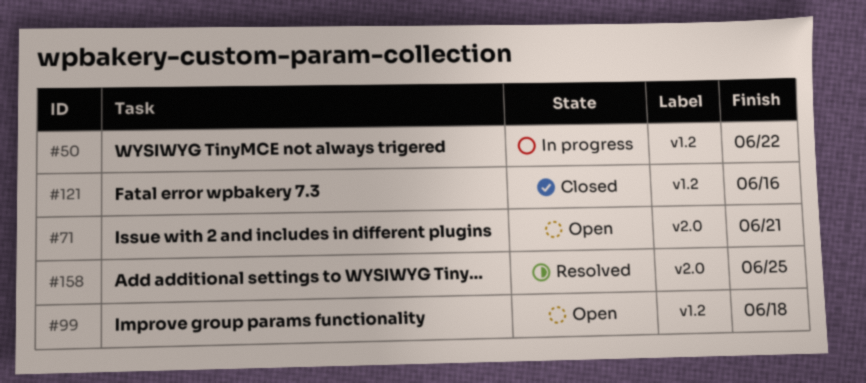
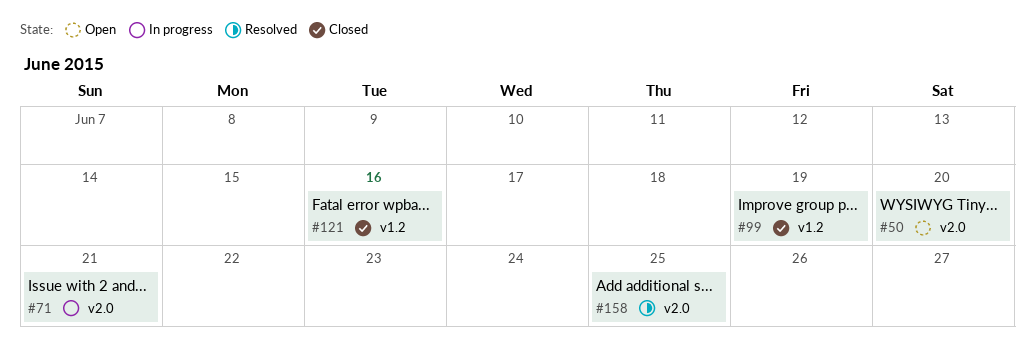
#50, status: In progress -> Open
#50, label: v1.2 -> v2.0
#50, due: Jun 22 -> Jun 20
#71, status: Open -> In progress
#99, status: Open -> Closed
#99, due: Jun 18 -> Jun 19

